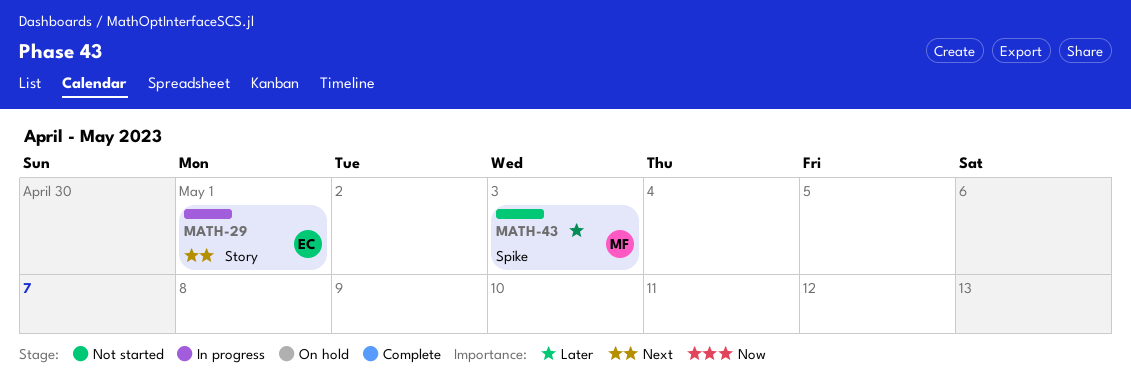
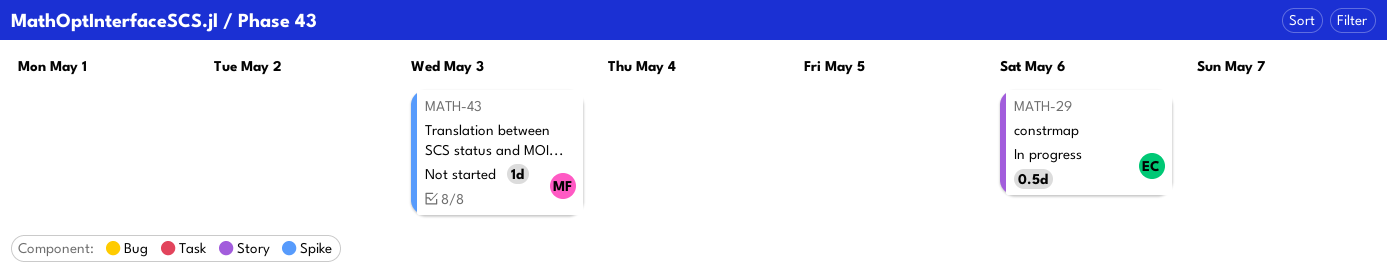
MATH-29, due: May 1 -> May 6

